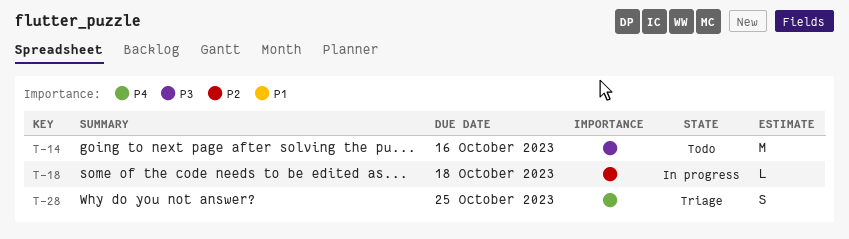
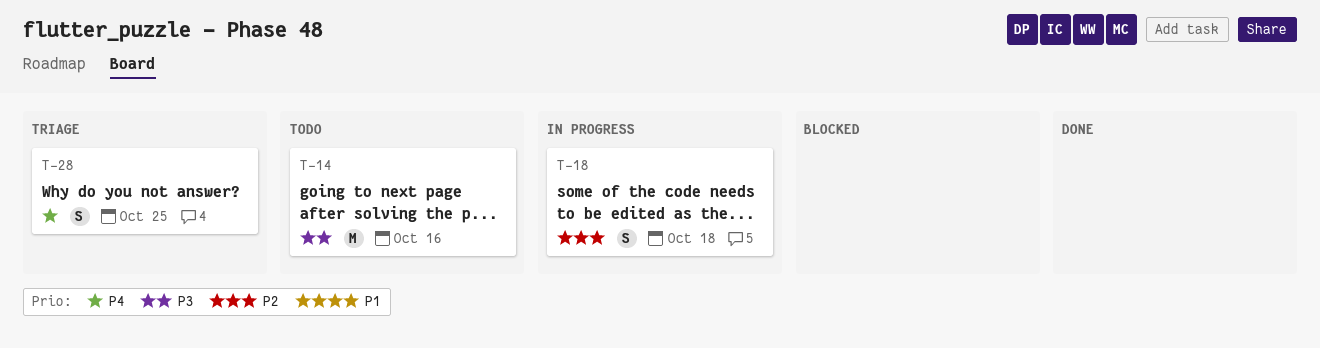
T-18, estimate: L -> S

